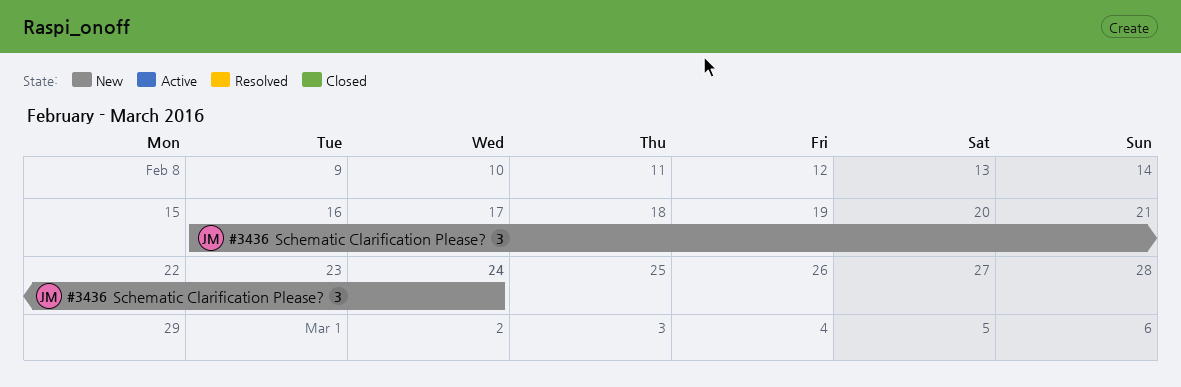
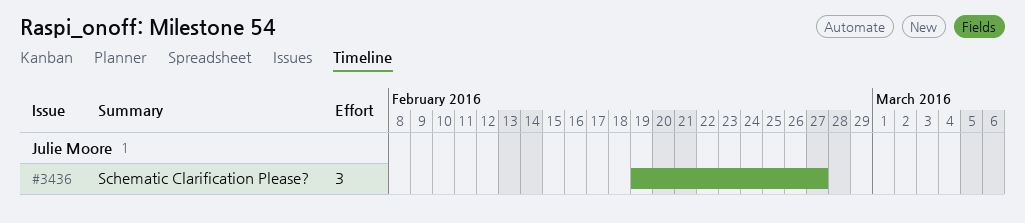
#3436, start: Feb 16 -> Feb 19
#3436, due: Feb 24 -> Feb 27

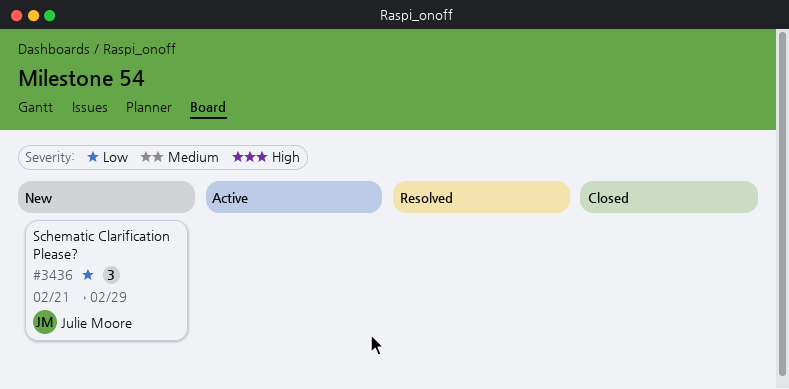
#3436, start: Feb 19 -> Feb 21
#3436, due: Feb 27 -> Feb 29

